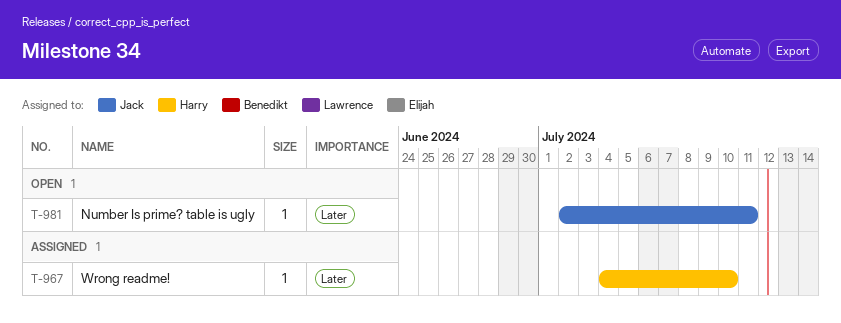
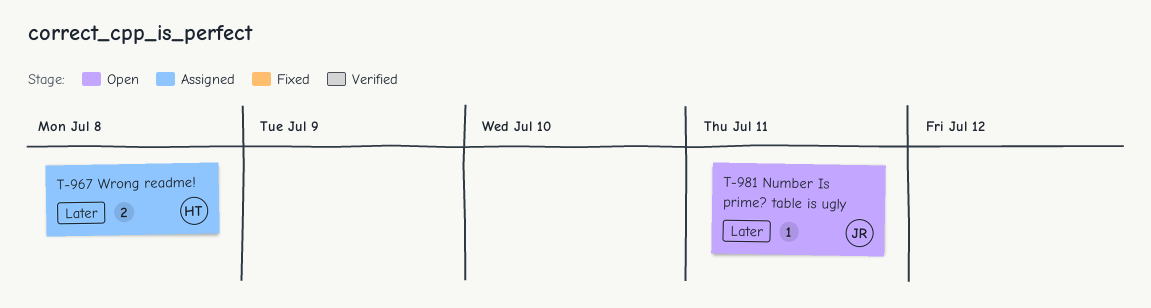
T-967, estimate: 1 -> 2
T-967, due: Jul 10 -> Jul 8

